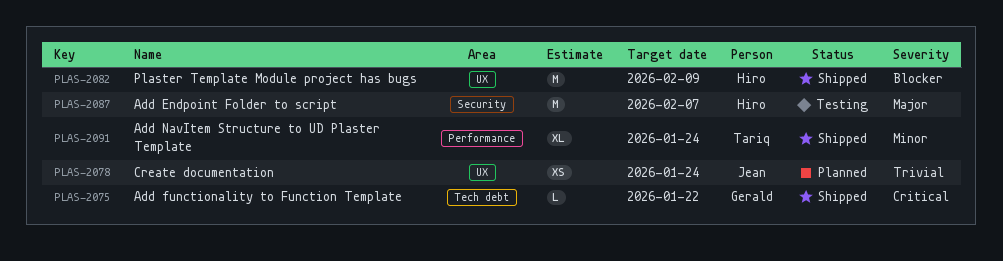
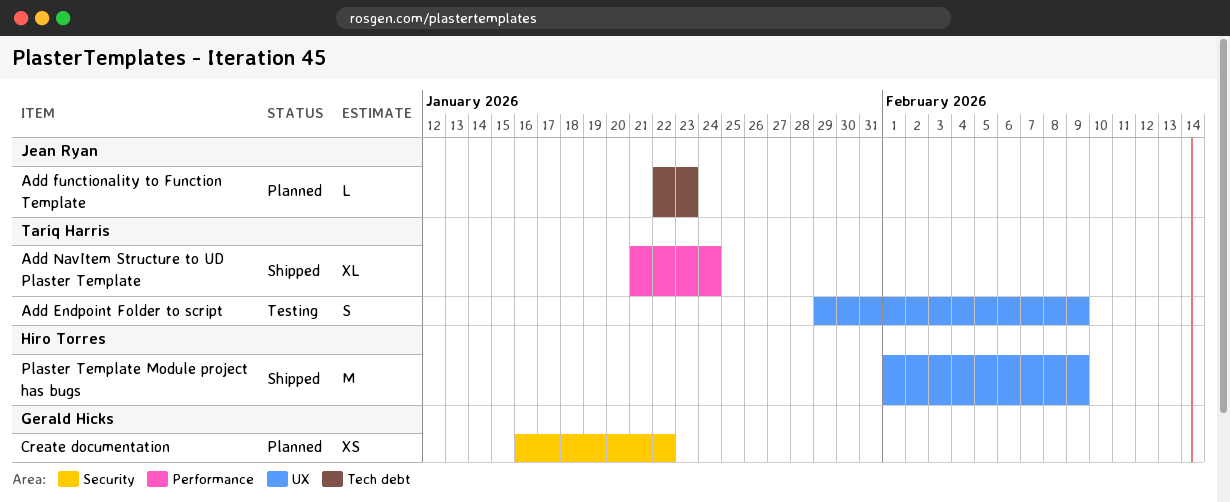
Add Endpoint Folder to script, owner: Hiro Torres -> Tariq Harris
Add Endpoint Folder to script, label: Security -> UX
Add Endpoint Folder to script, estimate: M -> S
Add Endpoint Folder to script, due: Feb 7 -> Feb 9
Add functionality to Function Template, status: Shipped -> Planned
Add functionality to Function Template, owner: Gerald Hicks -> Jean Ryan
Add functionality to Function Template, due: Jan 22 -> Jan 23
Create documentation, owner: Jean Ryan -> Gerald Hicks
Create documentation, label: UX -> Security
Create documentation, due: Jan 24 -> Jan 22

